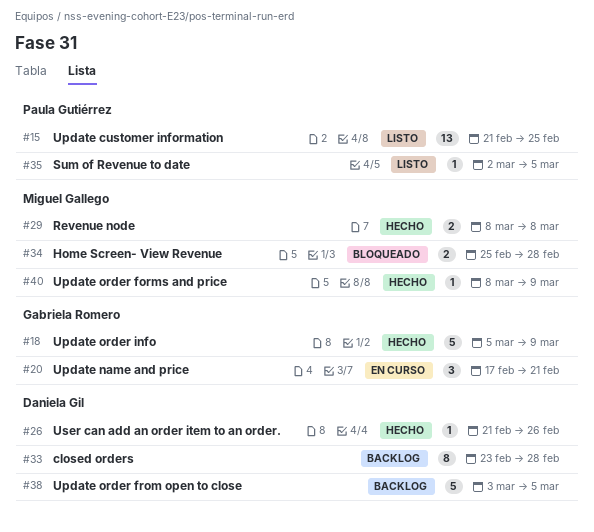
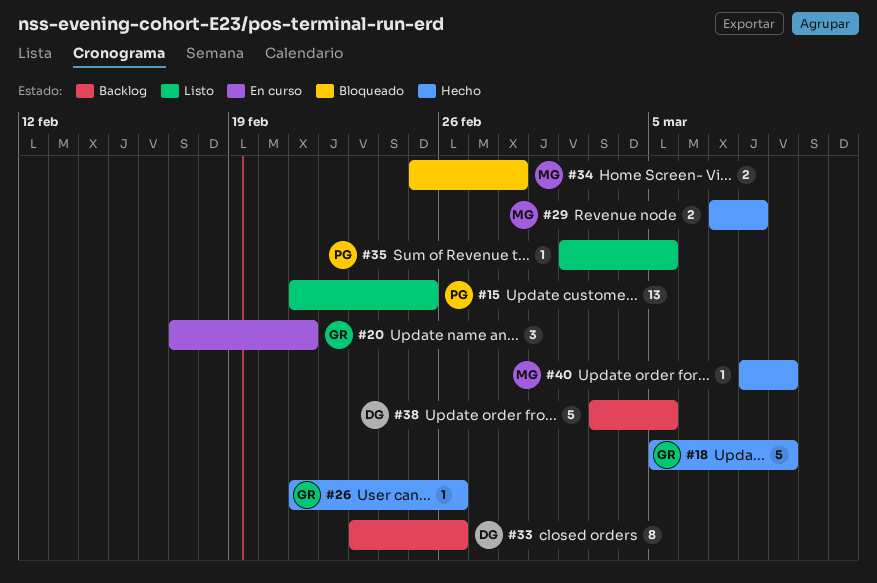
#26, owner: Daniela Gil -> Gabriela Romero
#29, start: Mar 8 -> Mar 7
#33, due: Feb 28 -> Feb 26

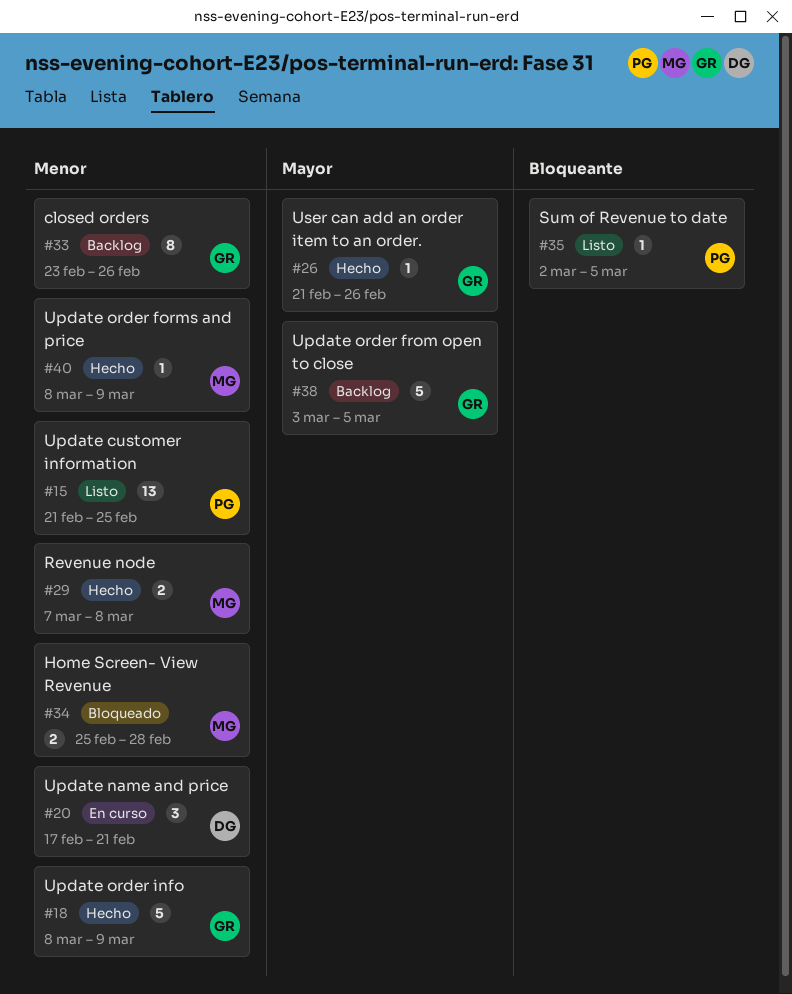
#18, start: Mar 5 -> Mar 8
#20, owner: GR -> DG
#33, owner: DG -> GR
#38, owner: DG -> GR

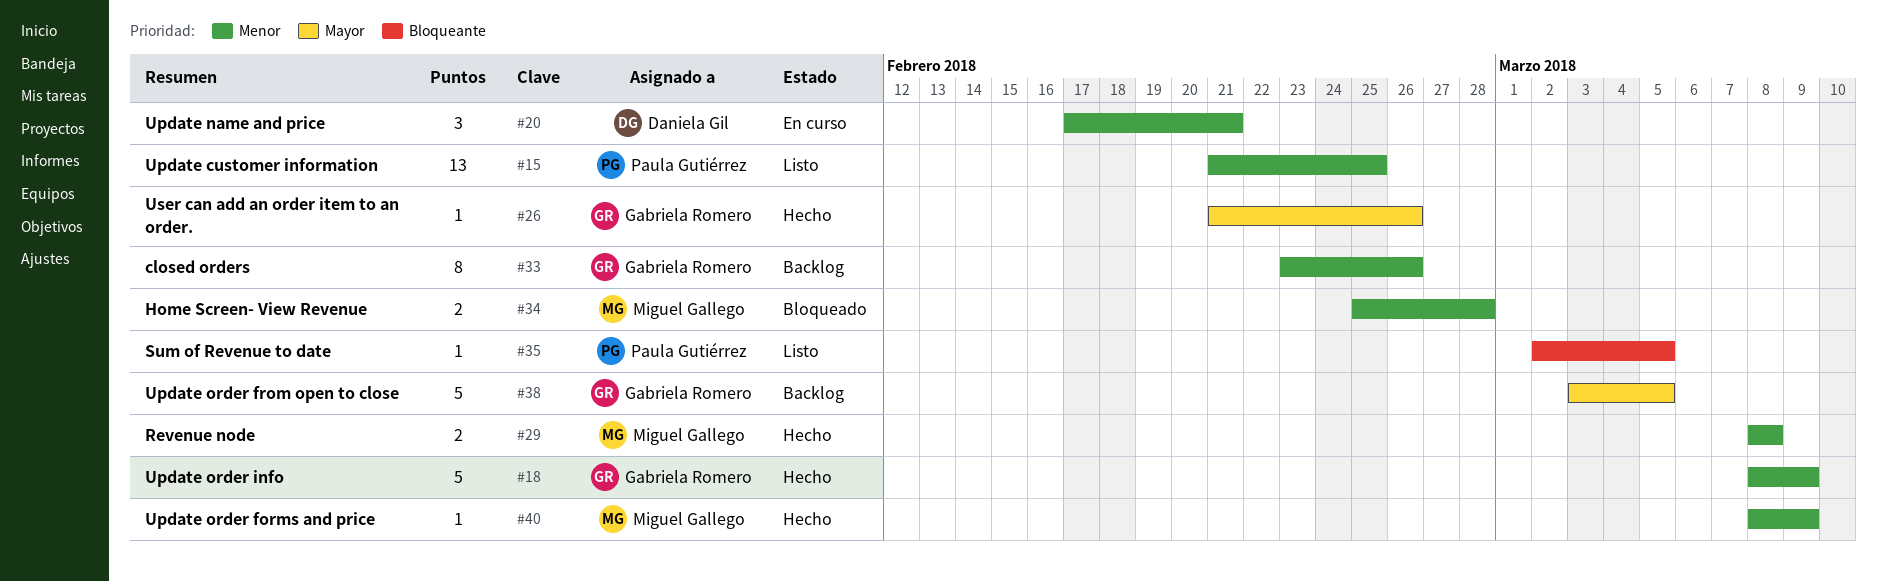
#29, start: Mar 7 -> Mar 8

